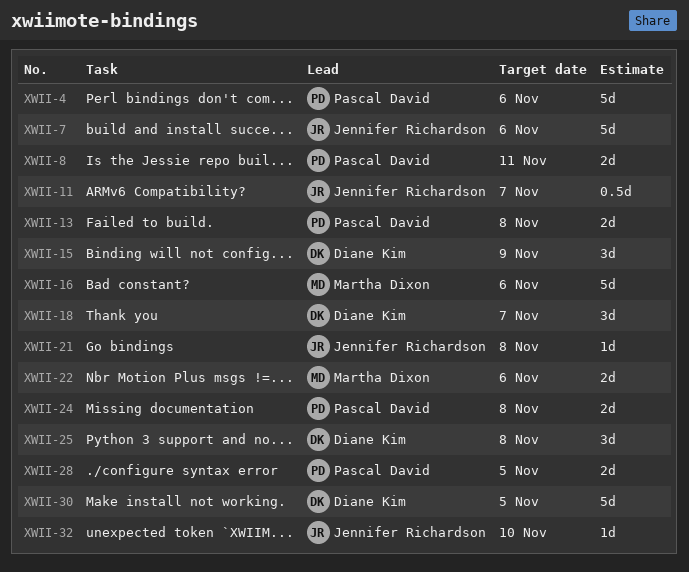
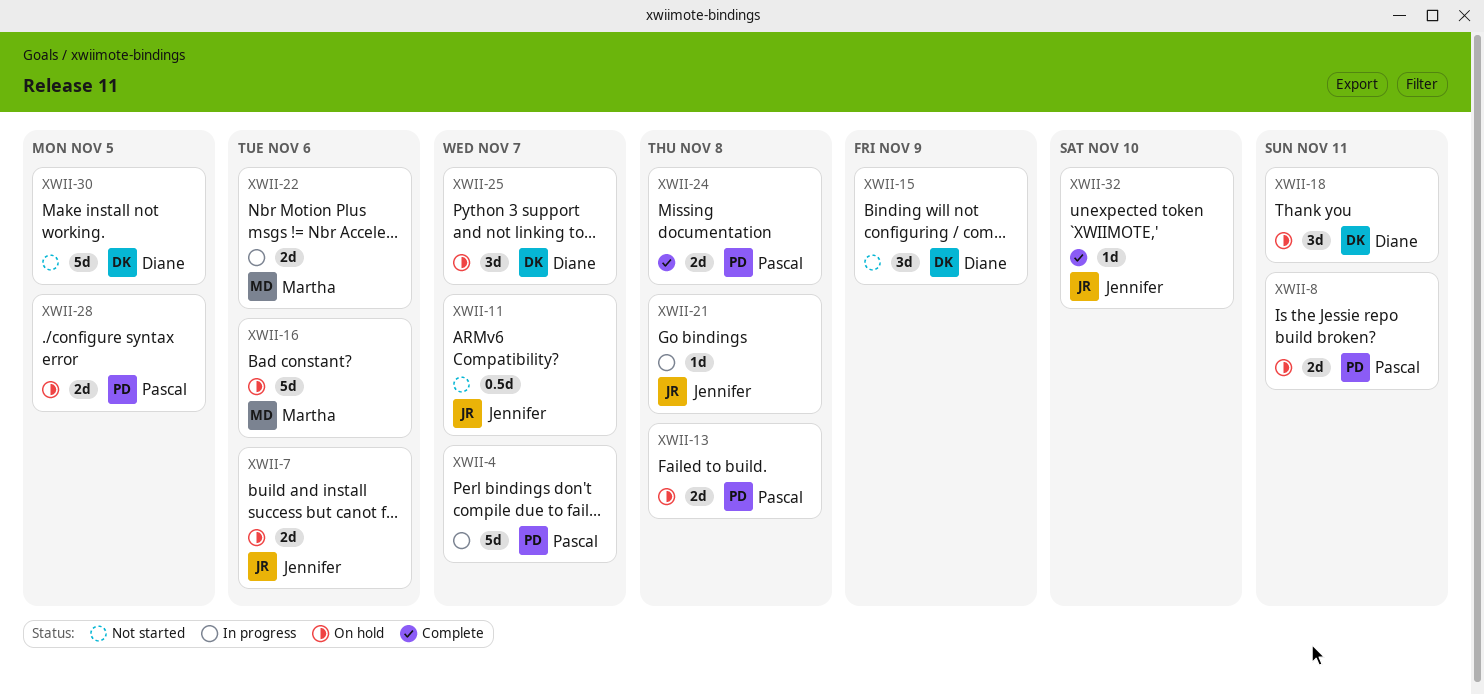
XWII-4, due: Nov 6 -> Nov 7
XWII-7, estimate: 5d -> 2d
XWII-18, due: Nov 7 -> Nov 11
XWII-25, due: Nov 8 -> Nov 7

